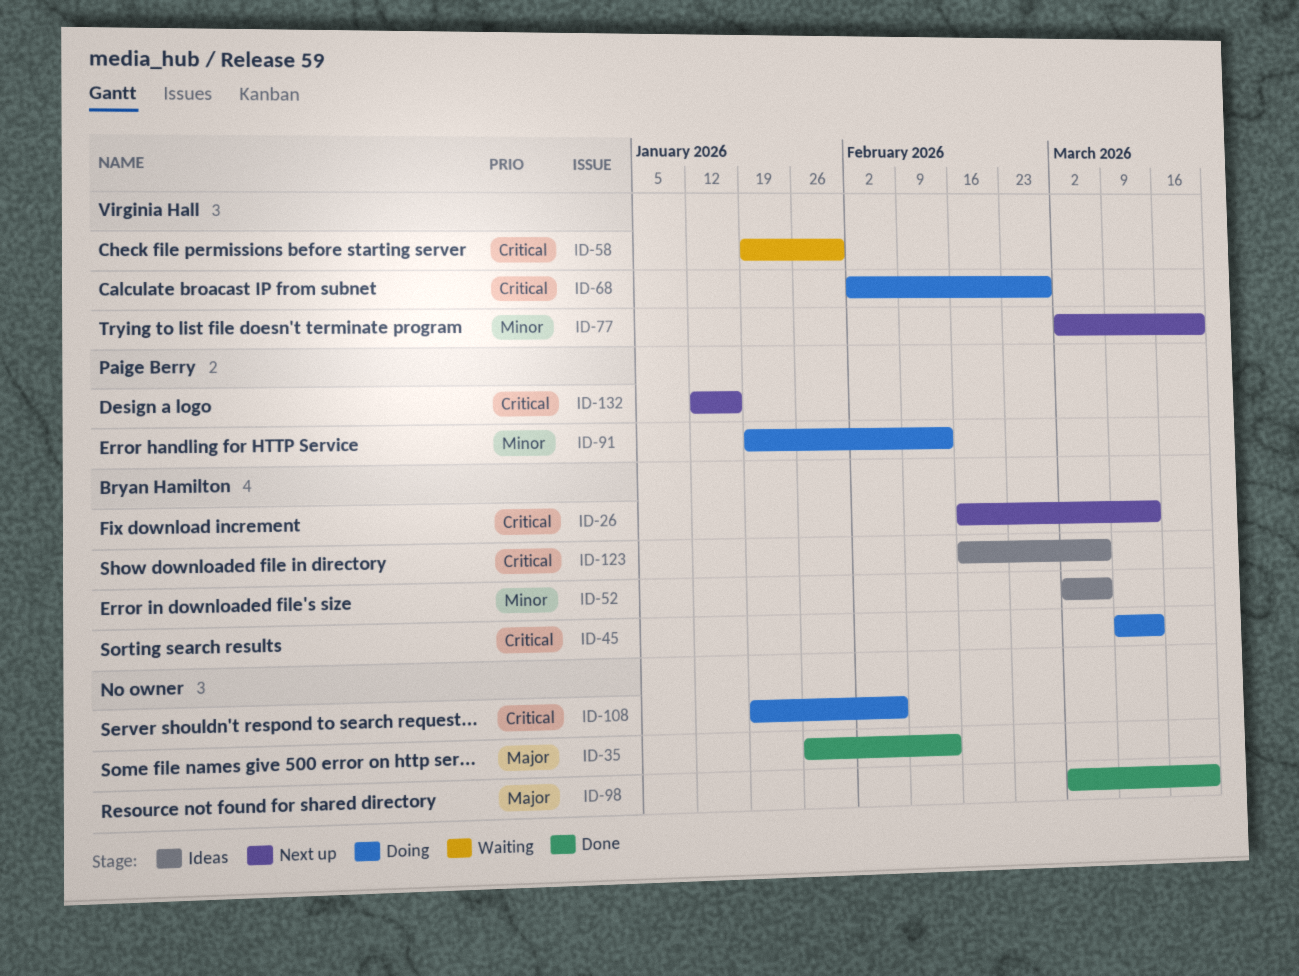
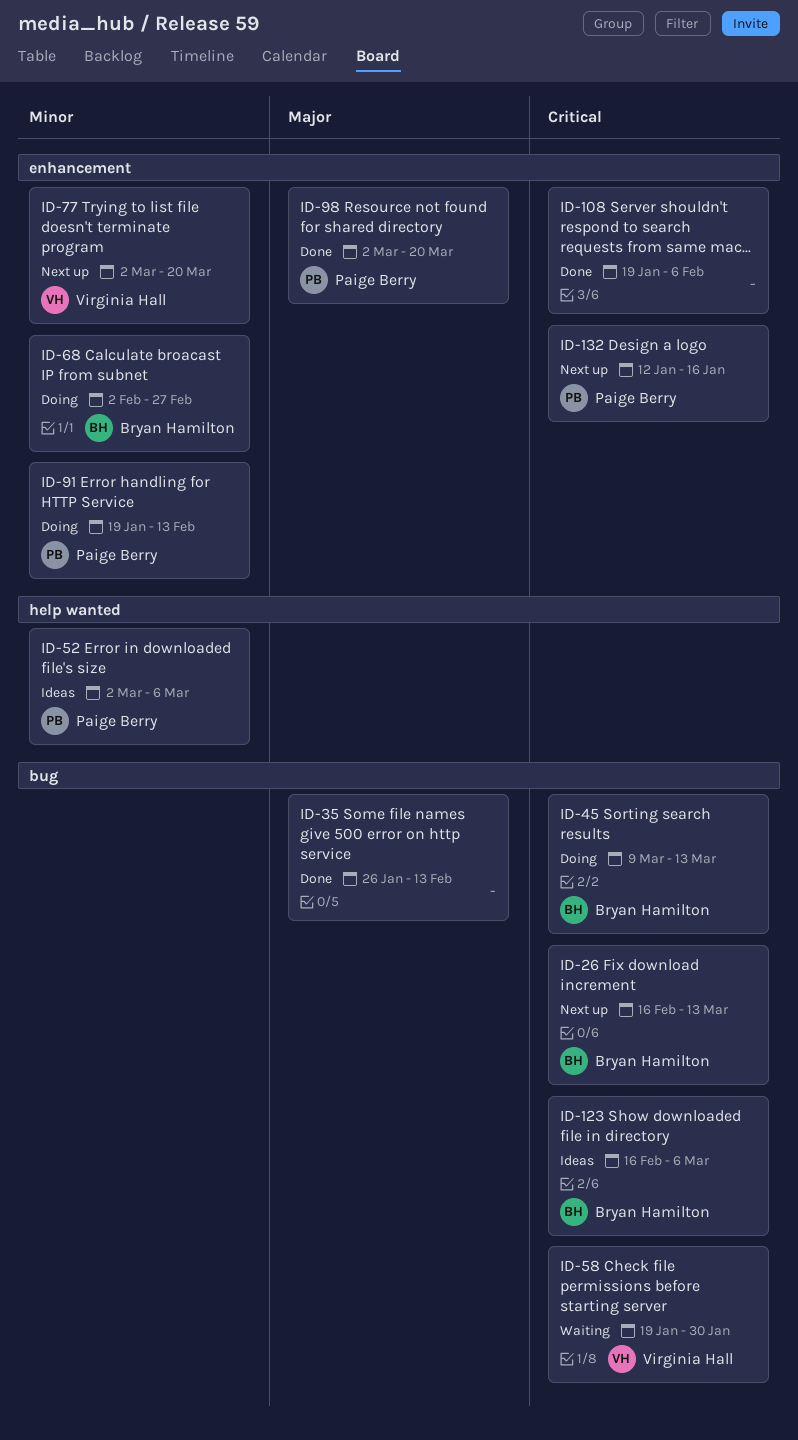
ID-52, owner: Bryan Hamilton -> Paige Berry
ID-68, owner: Virginia Hall -> Bryan Hamilton
ID-68, priority: Critical -> Minor
ID-98, owner: none -> Paige Berry
ID-108, status: Doing -> Done

